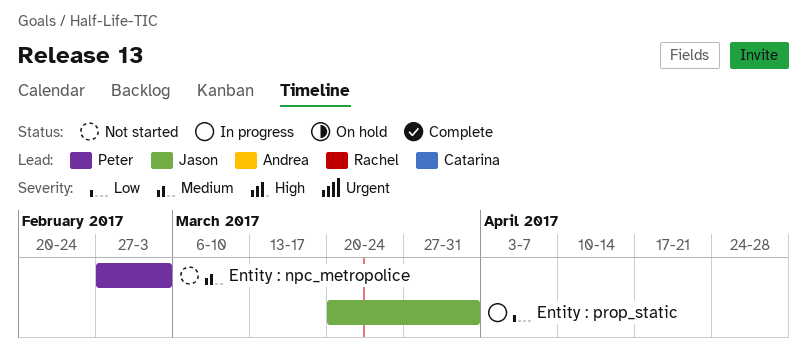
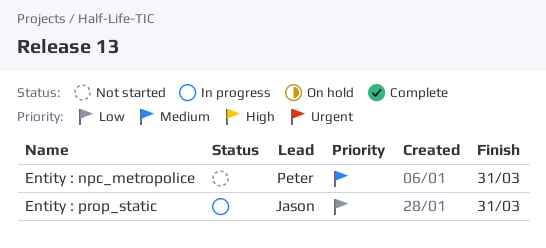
Entity : npc_metropolice, due: Mar 3 -> Mar 31

